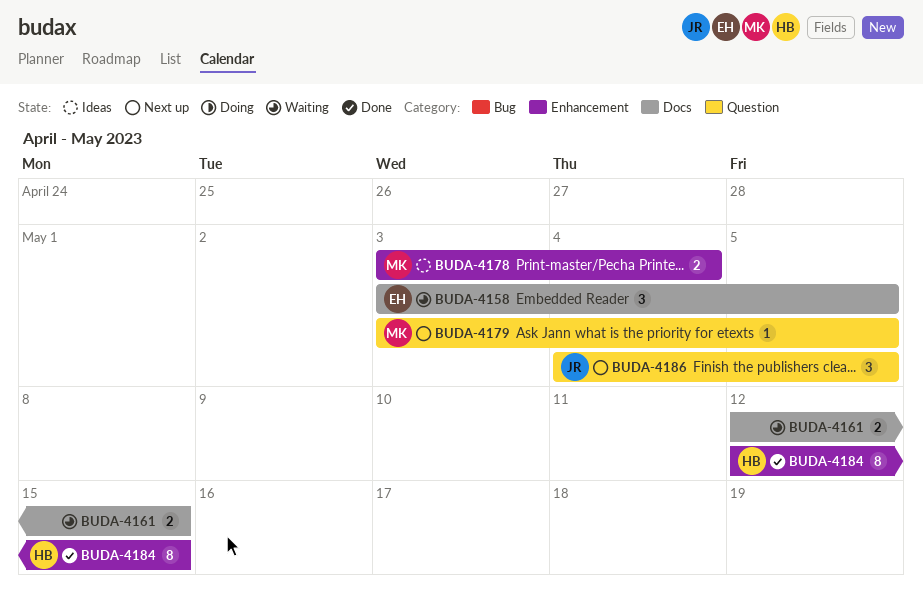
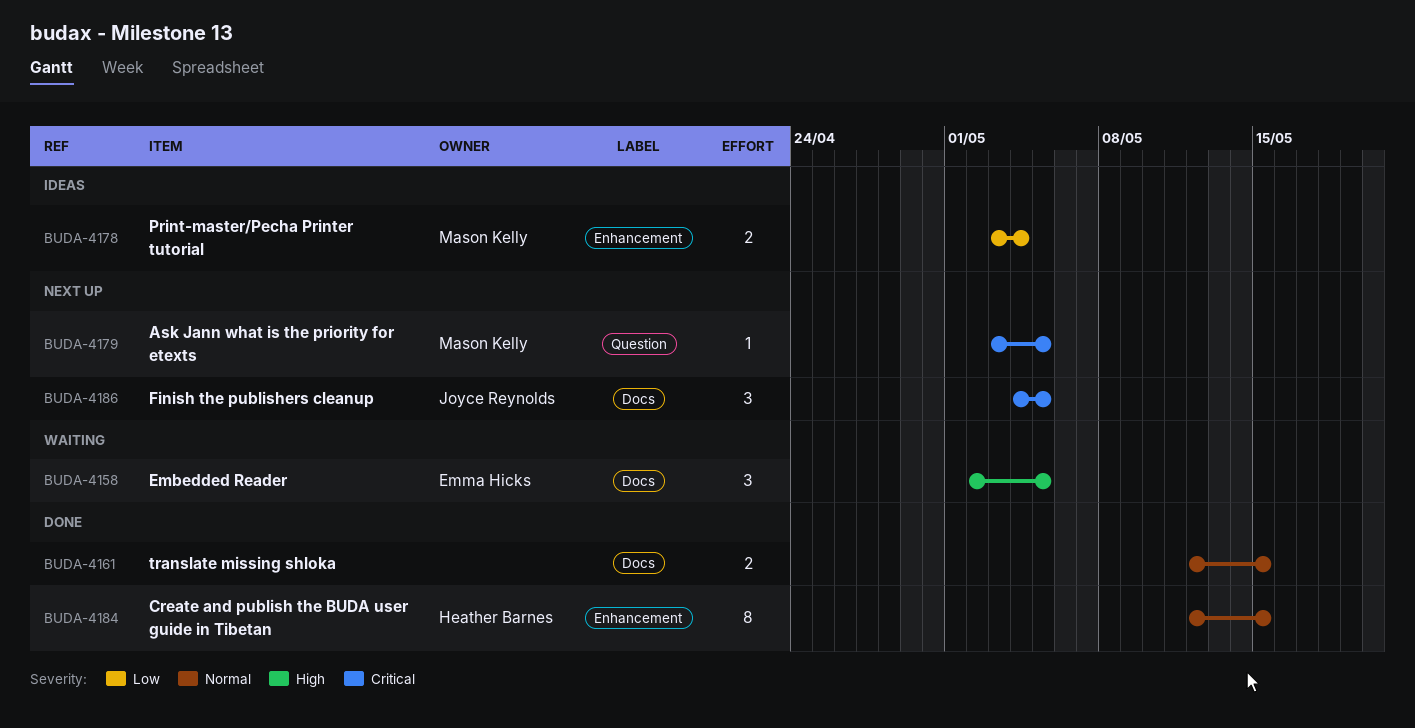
BUDA-4158, start: May 3 -> May 2
BUDA-4161, status: Waiting -> Done
BUDA-4186, label: Question -> Docs

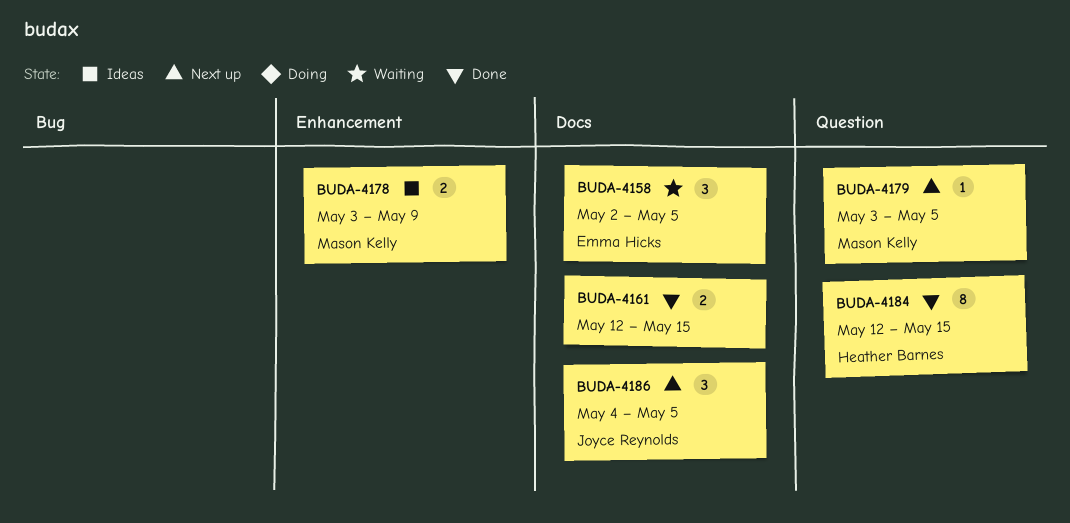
BUDA-4178, due: May 4 -> May 9
BUDA-4184, label: Enhancement -> Question

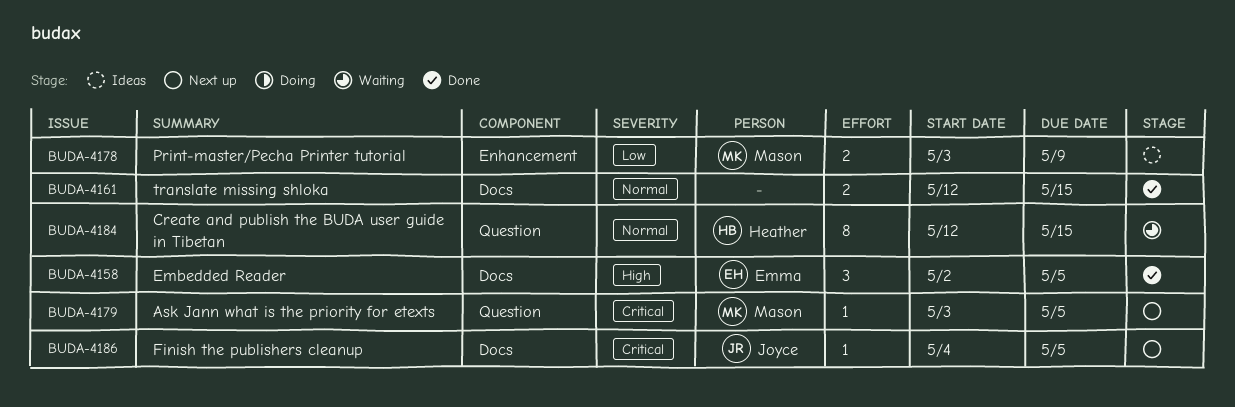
BUDA-4158, status: Waiting -> Done
BUDA-4184, status: Done -> Waiting
BUDA-4186, estimate: 3 -> 1

